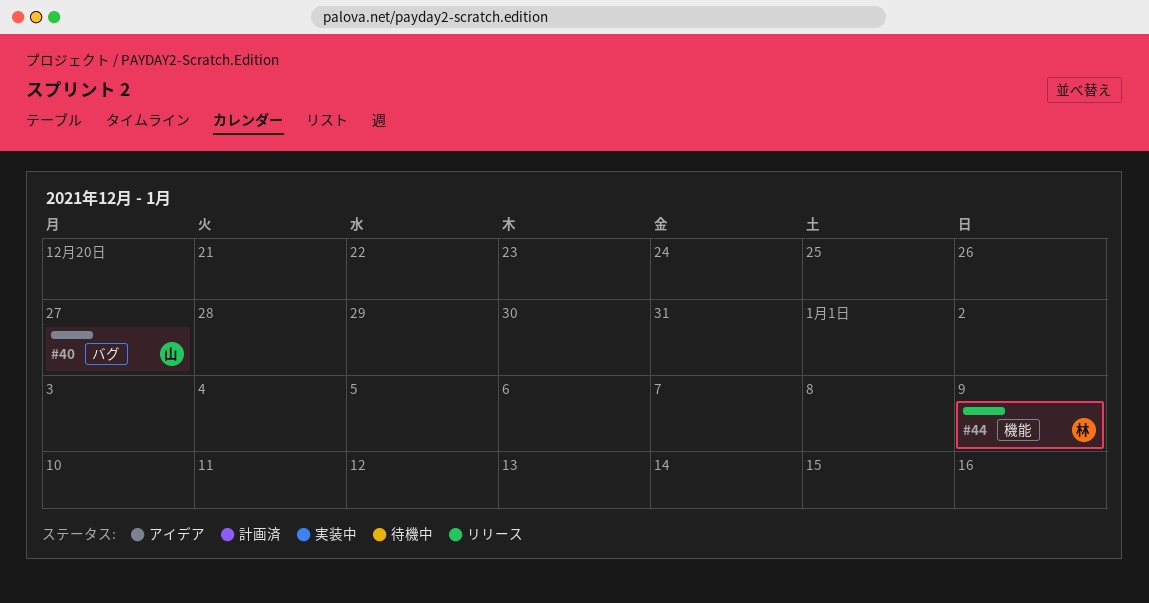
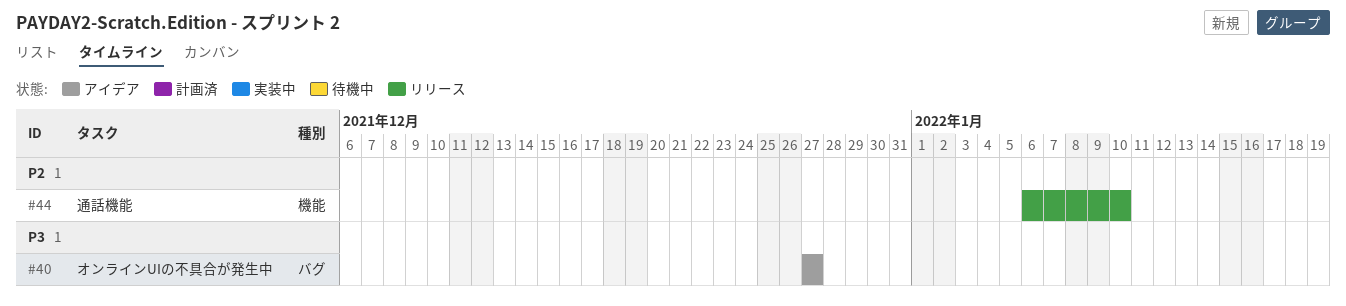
#44, due: Jan 9 -> Jan 10

